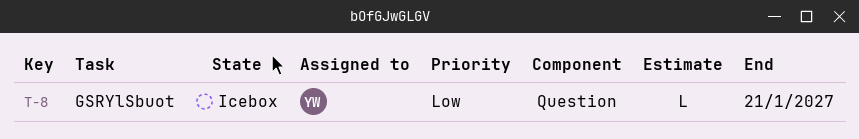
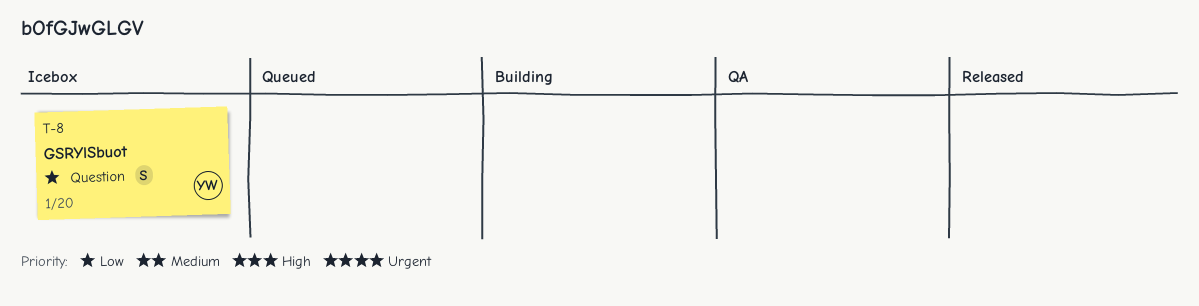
T-8, estimate: L -> S
T-8, due: Jan 21 -> Jan 20

